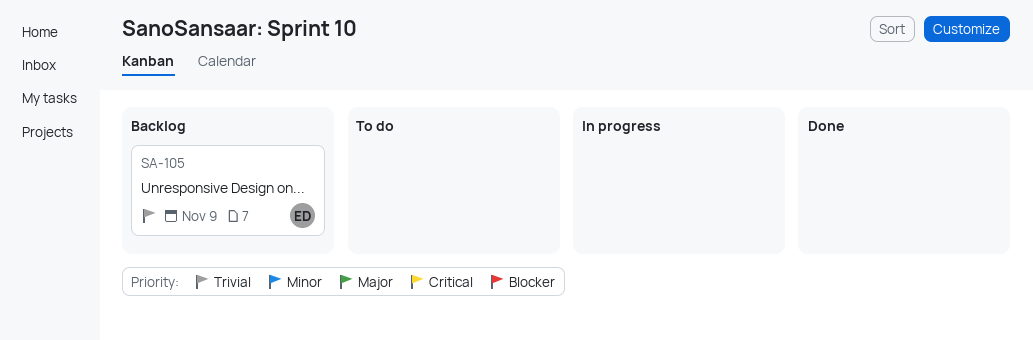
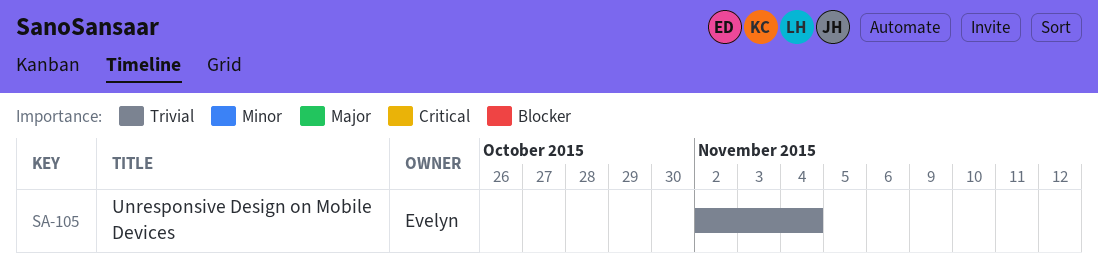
SA-105, due: Nov 9 -> Nov 4

